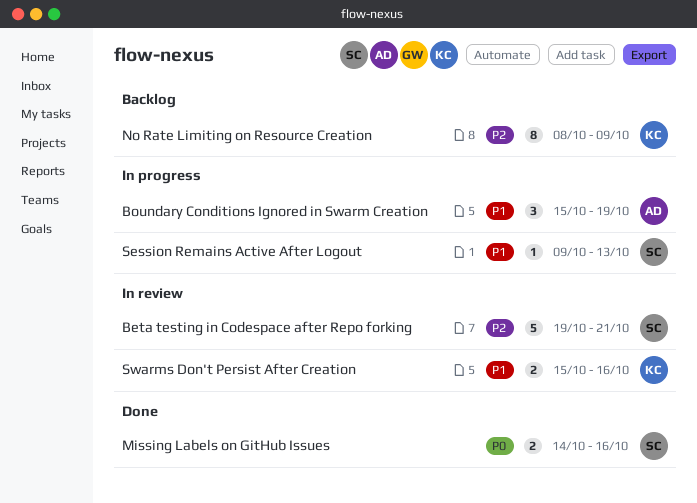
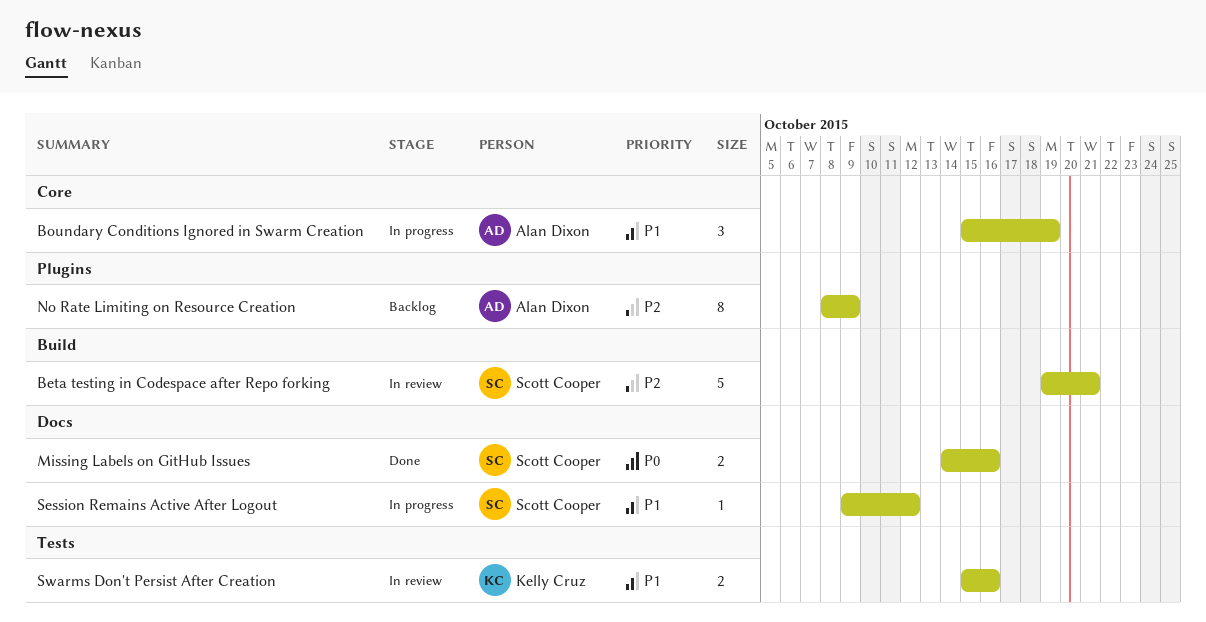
No Rate Limiting on Resource Creation, owner: Kelly Cruz -> Alan Dixon
Session Remains Active After Logout, due: Oct 13 -> Oct 12

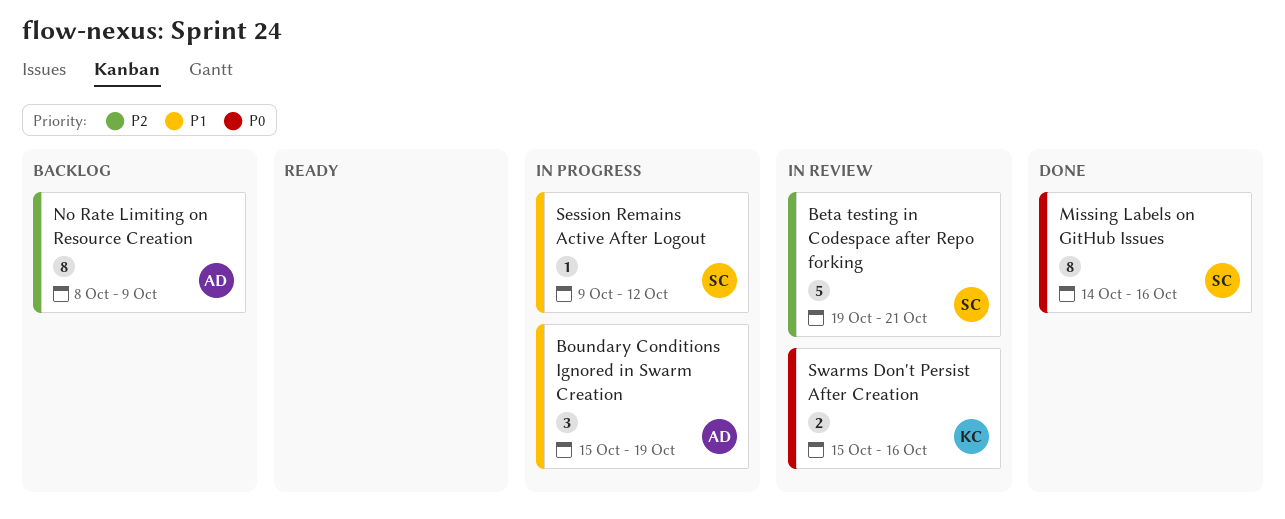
Missing Labels on GitHub Issues, estimate: 2 -> 8
Swarms Don't Persist After Creation, priority: P1 -> P0

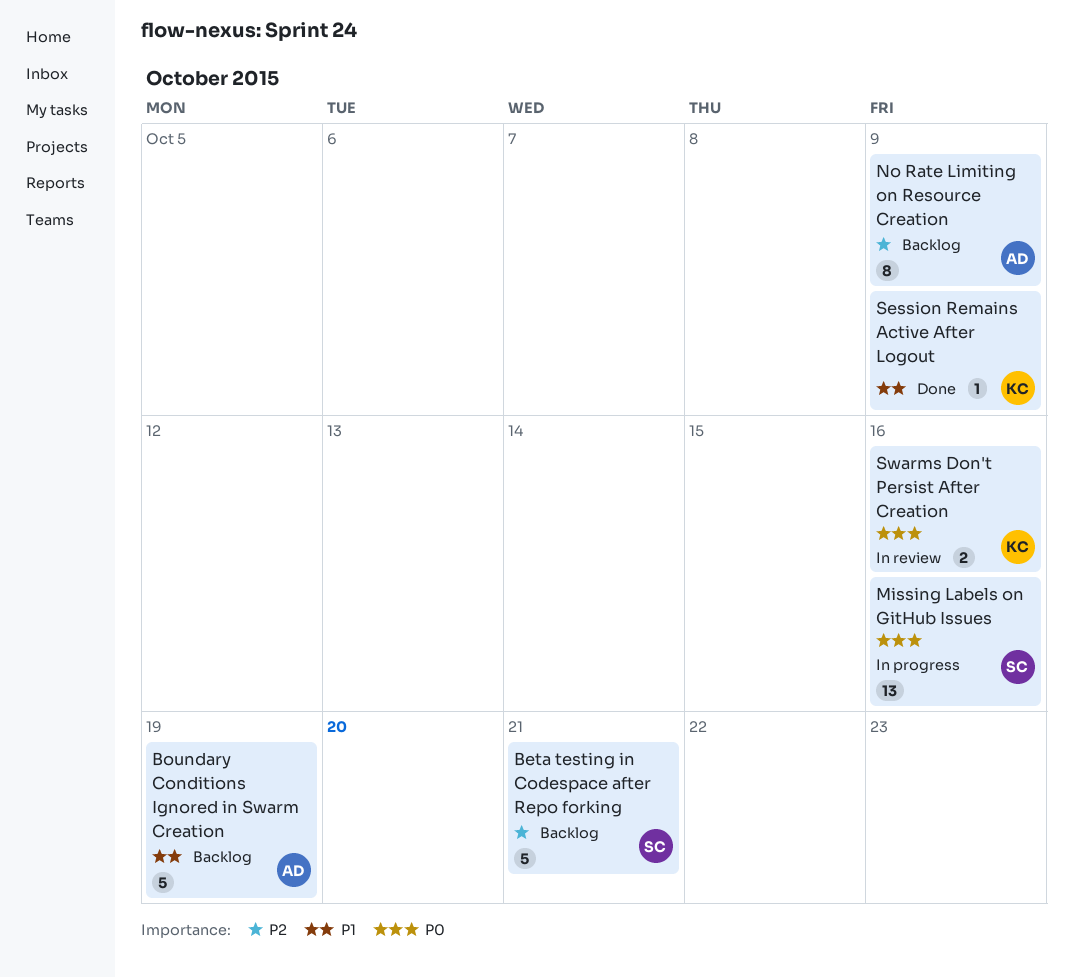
Beta testing in Codespace after Repo forking, status: In review -> Backlog
Boundary Conditions Ignored in Swarm Creation, status: In progress -> Backlog
Boundary Conditions Ignored in Swarm Creation, estimate: 3 -> 5
Missing Labels on GitHub Issues, status: Done -> In progress
Missing Labels on GitHub Issues, estimate: 8 -> 13
Session Remains Active After Logout, status: In progress -> Done
Session Remains Active After Logout, owner: SC -> KC
Session Remains Active After Logout, due: Oct 12 -> Oct 9

